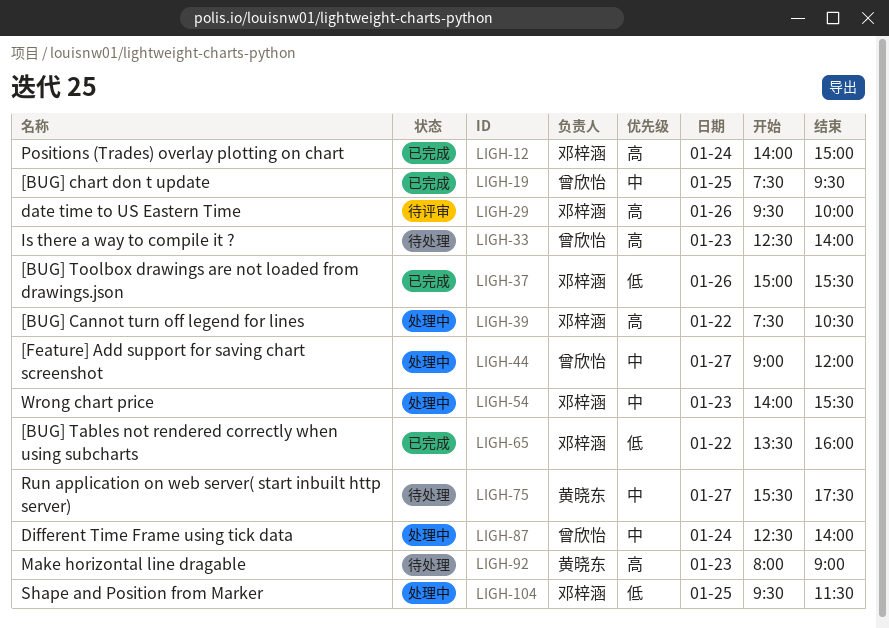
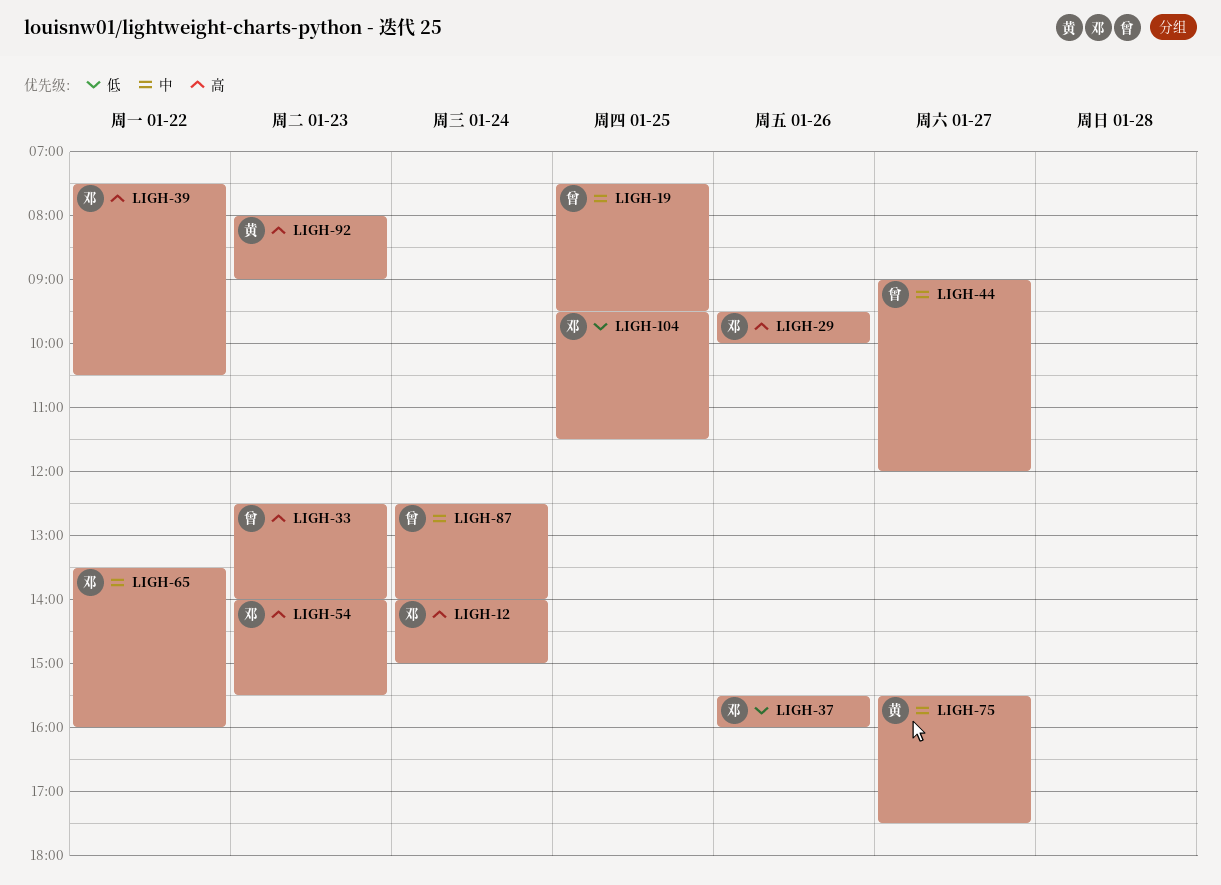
LIGH-37, begins: 15:00 -> 15:30
LIGH-37, ends: 15:30 -> 16:00
LIGH-54, priority: 中 -> 高
LIGH-65, priority: 低 -> 中

